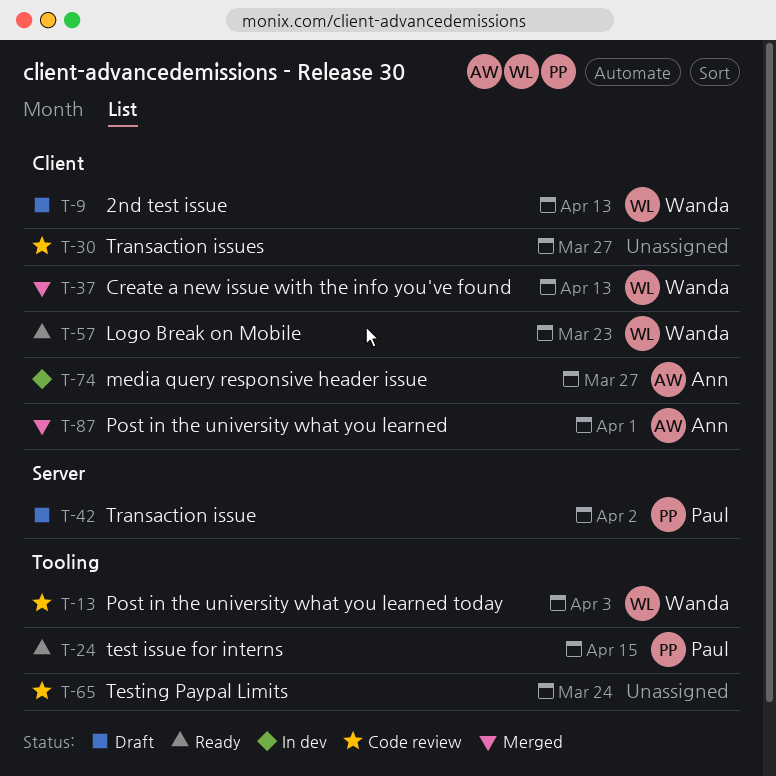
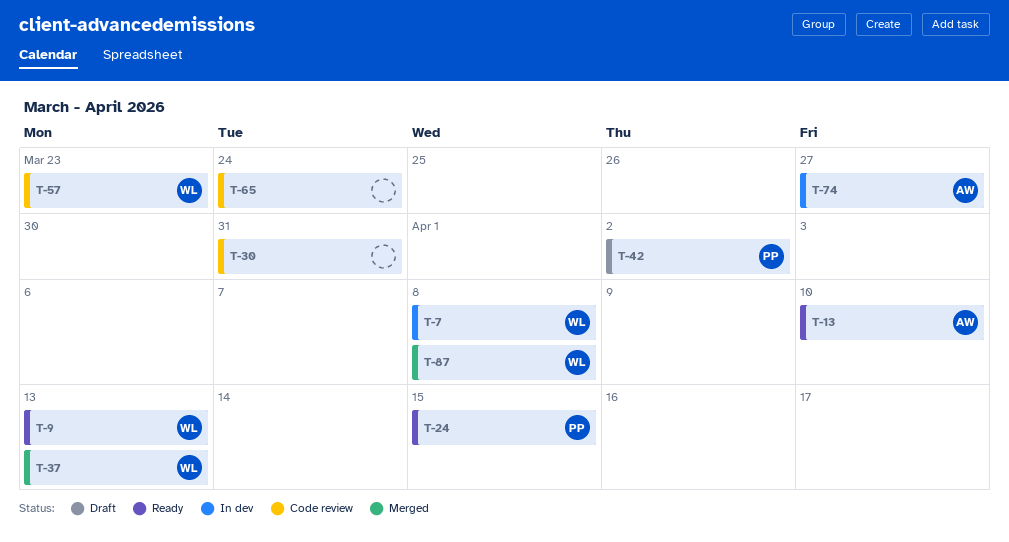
T-7: none -> present
T-9, status: Draft -> Ready
T-13, status: Code review -> Ready
T-13, owner: Wanda -> Ann
T-13, due: Apr 3 -> Apr 10
T-30, due: Mar 27 -> Mar 31
T-57, status: Ready -> Code review
T-87, owner: Ann -> Wanda
T-87, due: Apr 1 -> Apr 8

